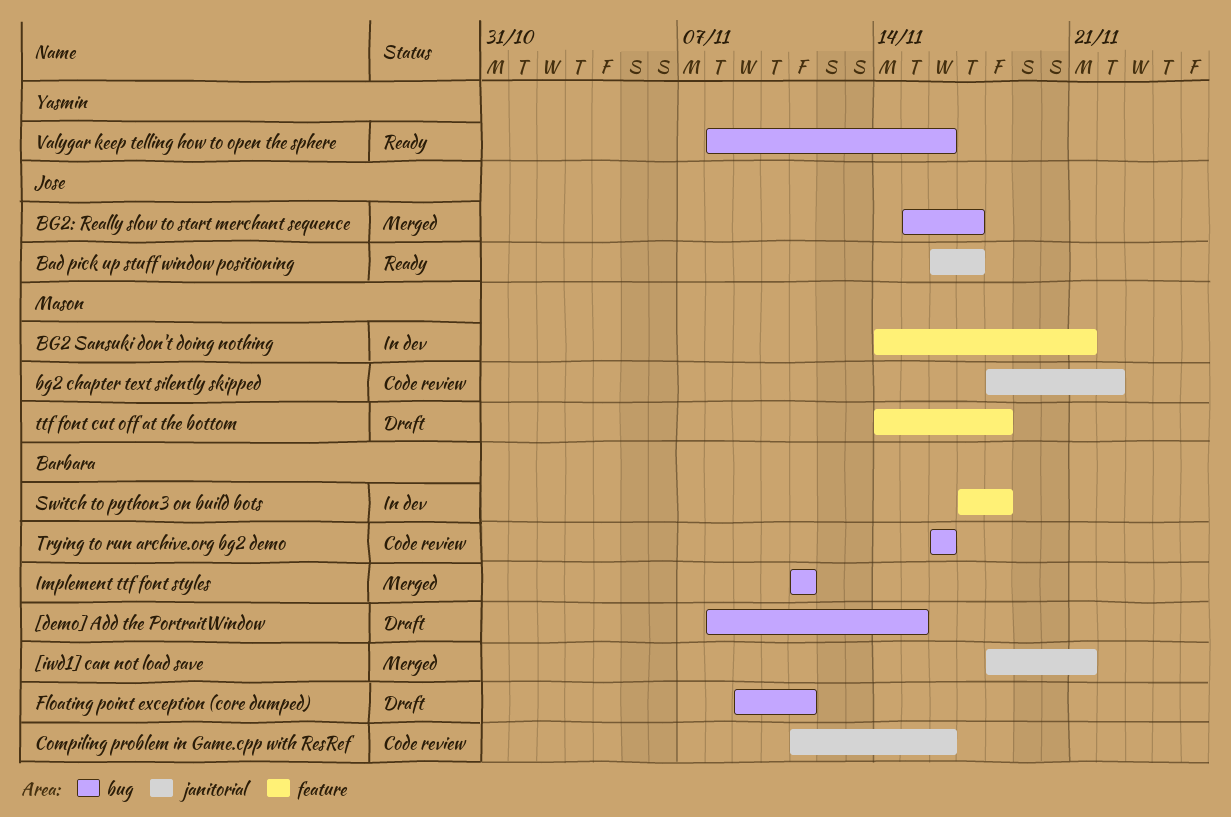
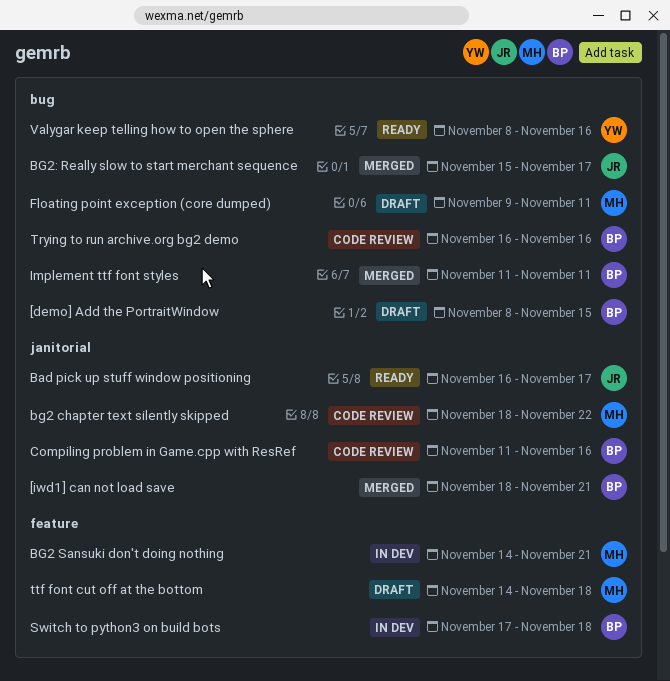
Floating point exception (core dumped), owner: Barbara -> Mason

